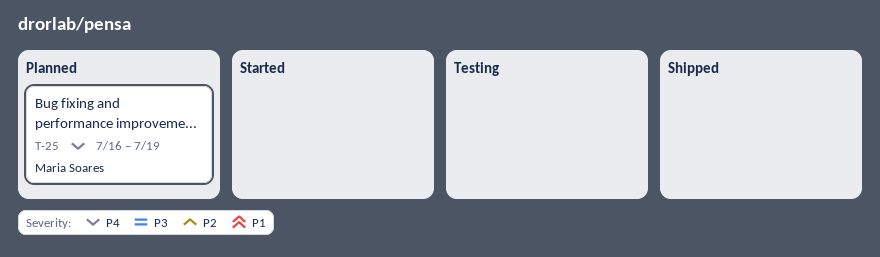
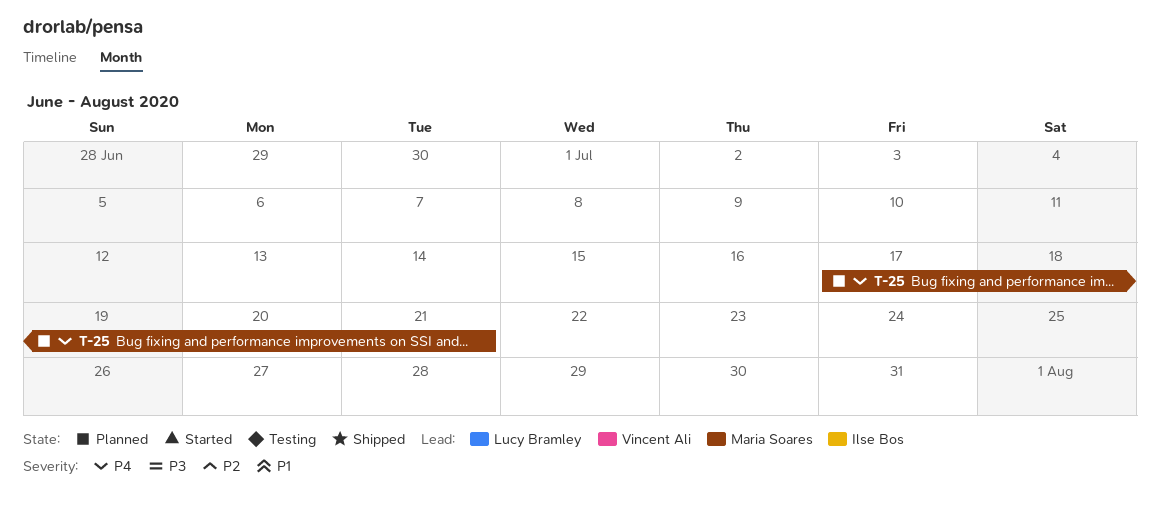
T-25, start: Jul 16 -> Jul 17
T-25, due: Jul 19 -> Jul 21

